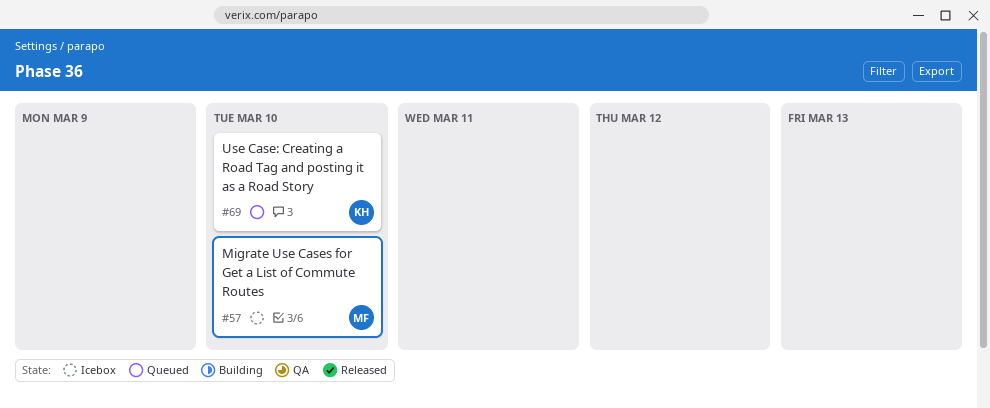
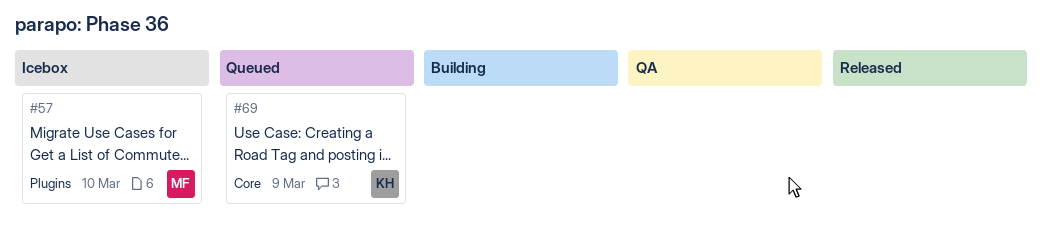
#69, due: Mar 10 -> Mar 9

